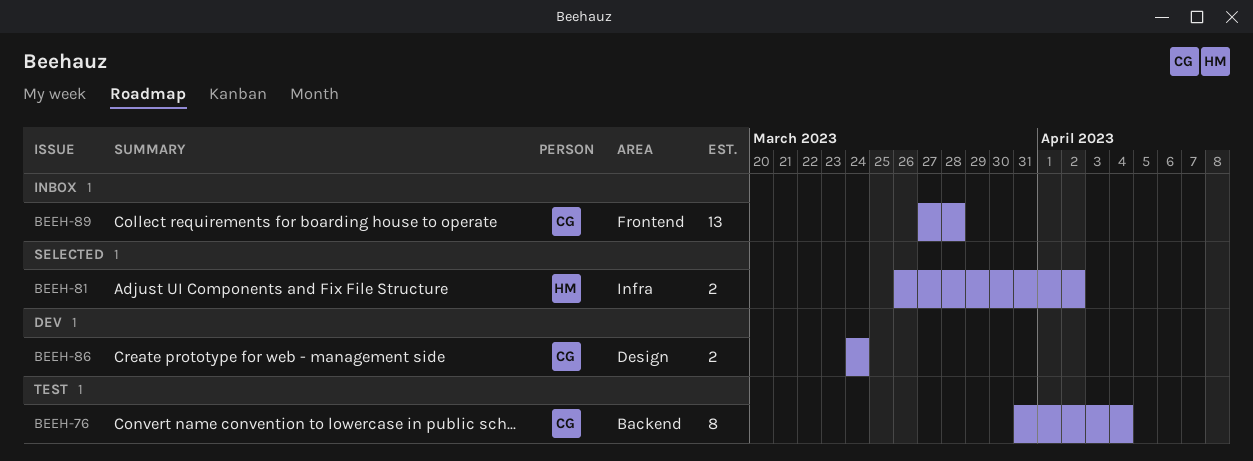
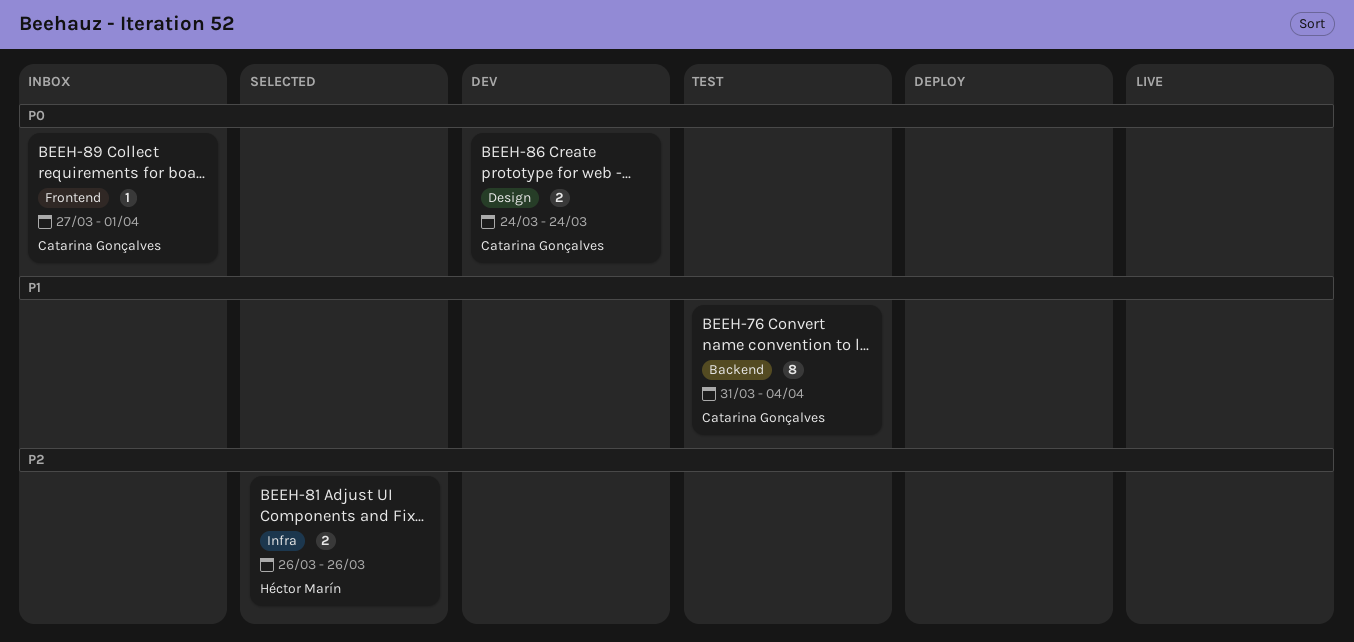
BEEH-81, due: Apr 2 -> Mar 26
BEEH-89, estimate: 13 -> 1
BEEH-89, due: Mar 28 -> Apr 1

